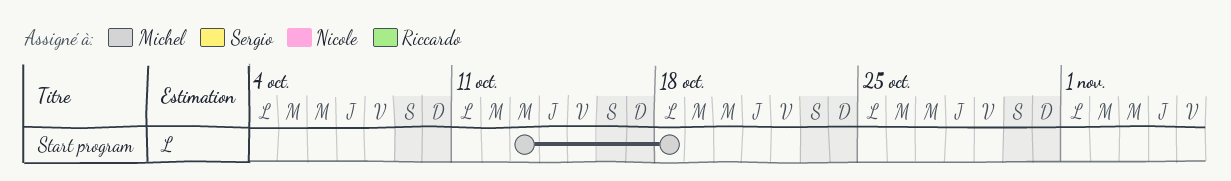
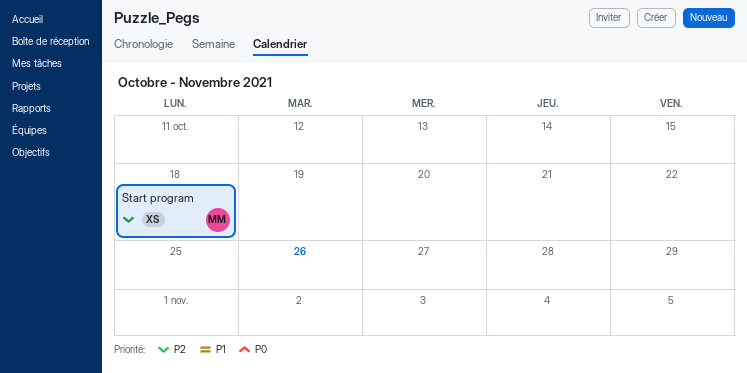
Start program, estimate: L -> XS

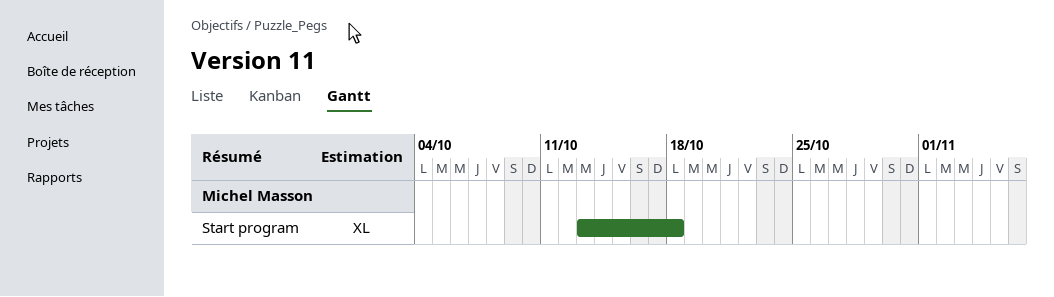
Start program, estimate: XS -> XL

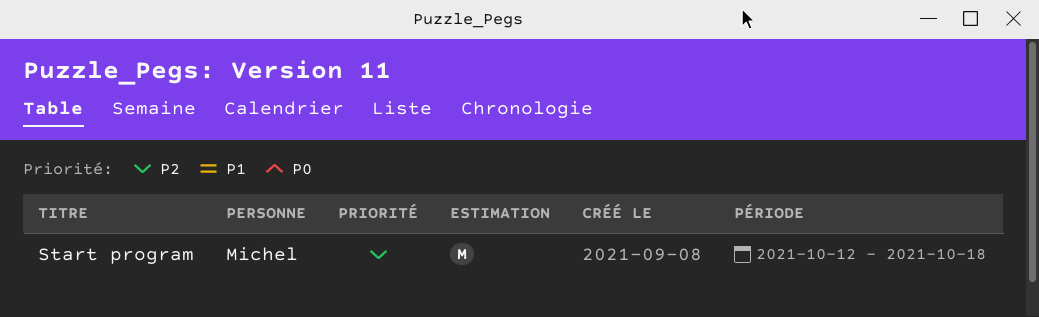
Start program, estimate: XL -> M
Start program, start: Oct 13 -> Oct 12

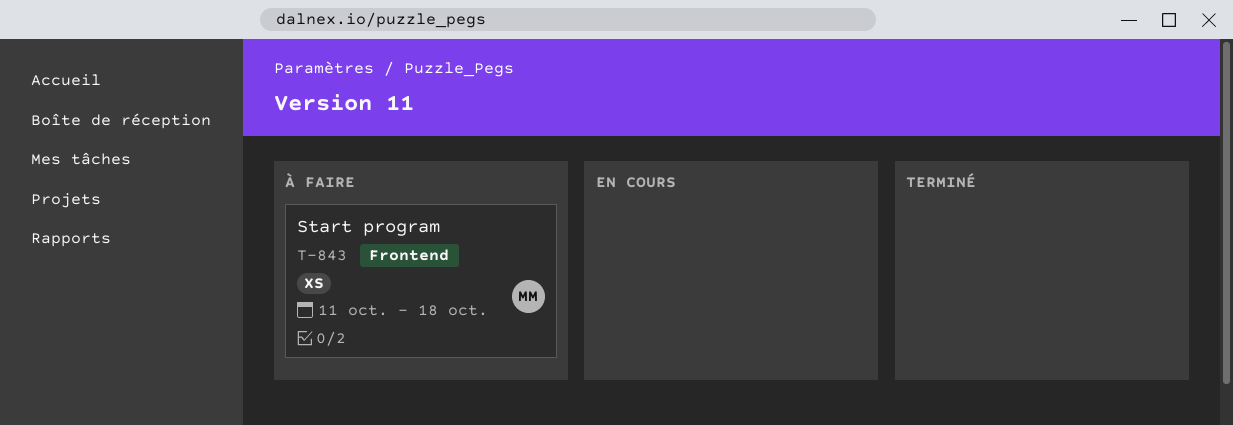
Start program, estimate: M -> XS
Start program, start: Oct 12 -> Oct 11

